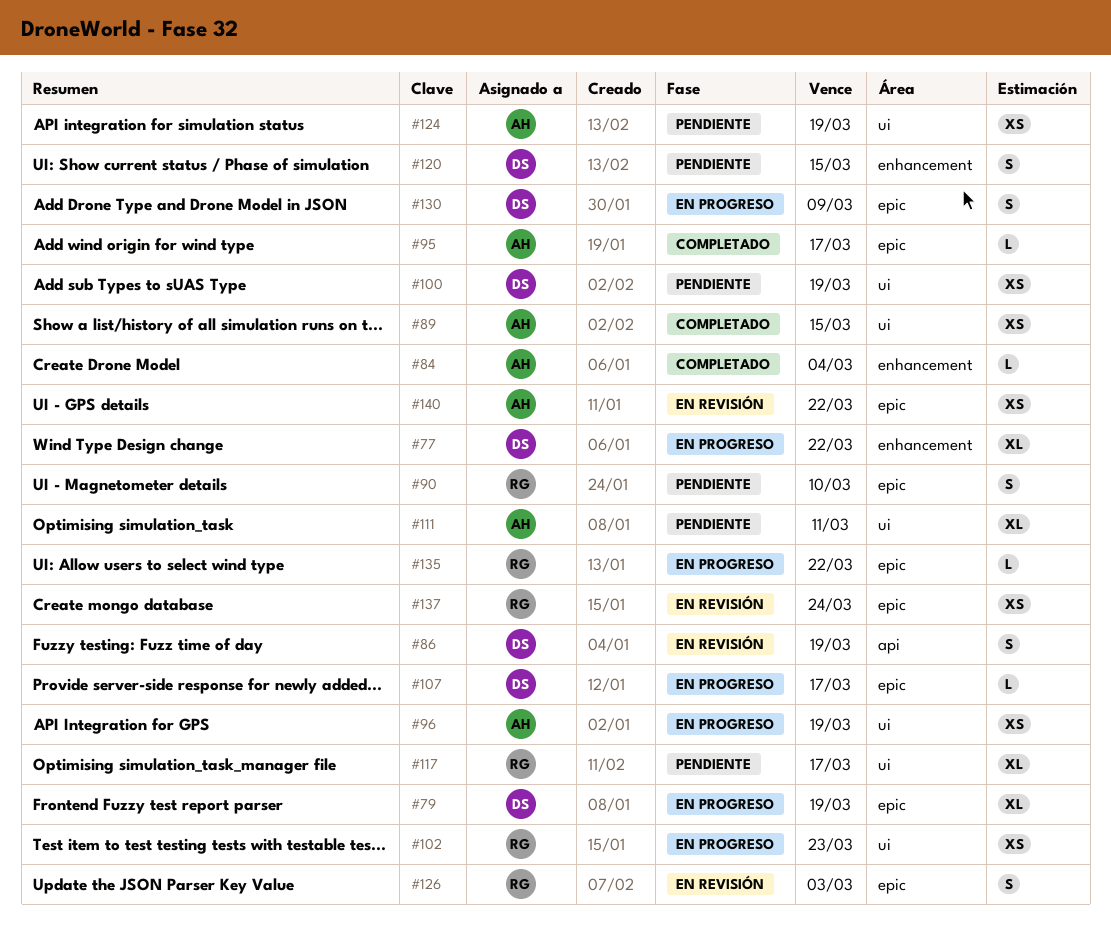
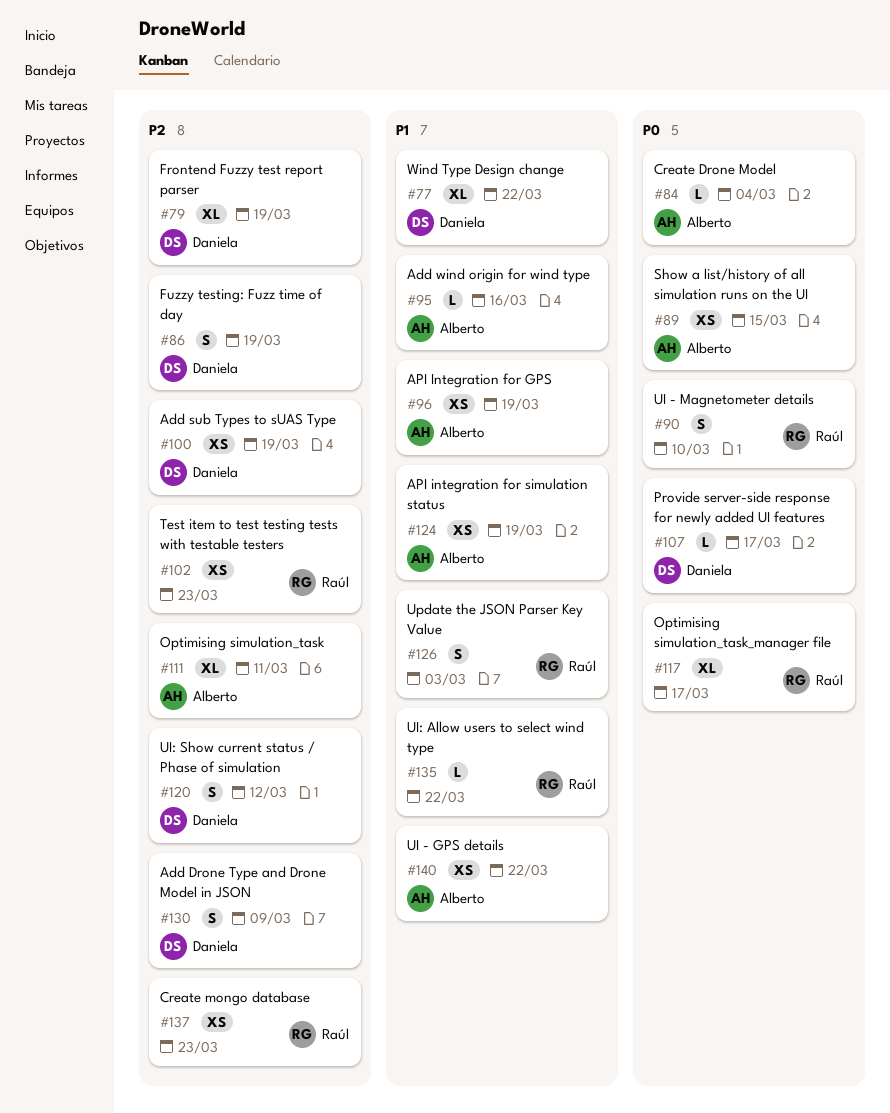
#95, due: Mar 17 -> Mar 16
#120, due: Mar 15 -> Mar 12
#137, due: Mar 24 -> Mar 23

